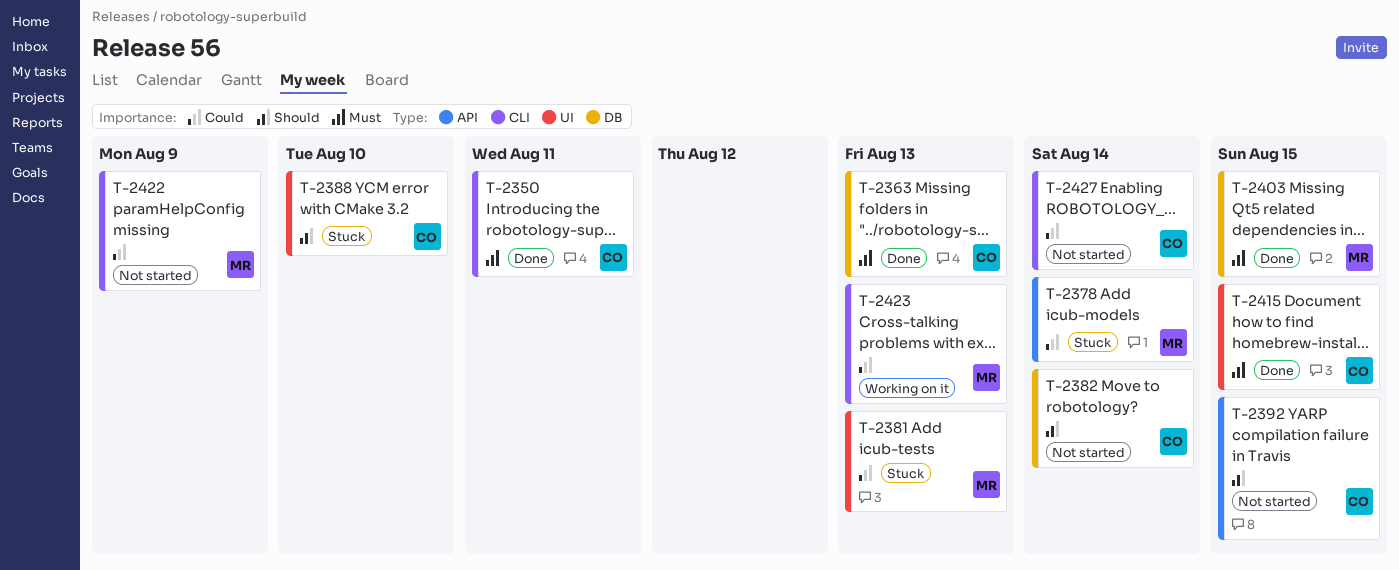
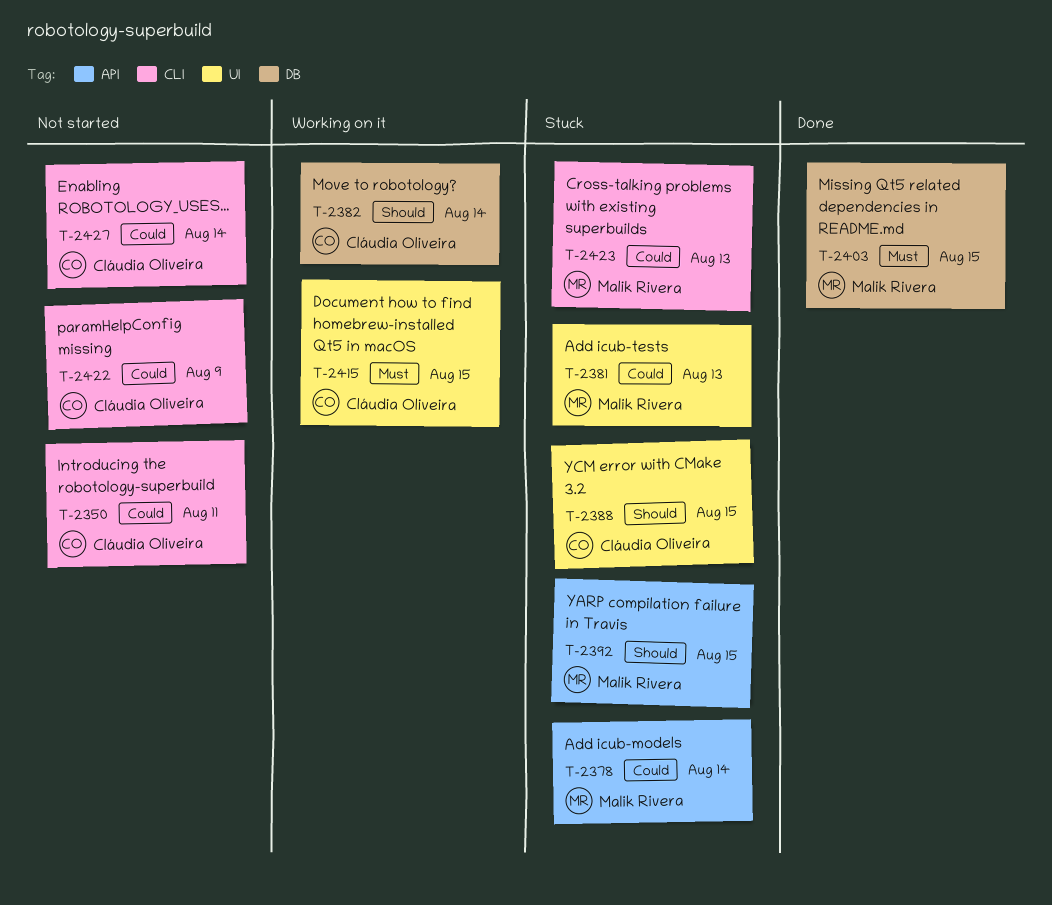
T-2350, status: Done -> Not started
T-2350, priority: Must -> Could
T-2363: present -> none
T-2382, status: Not started -> Working on it
T-2388, due: Aug 10 -> Aug 15
T-2392, status: Not started -> Stuck
T-2392, owner: Cláudia Oliveira -> Malik Rivera
T-2415, status: Done -> Working on it
T-2422, owner: Malik Rivera -> Cláudia Oliveira
T-2423, status: Working on it -> Stuck

